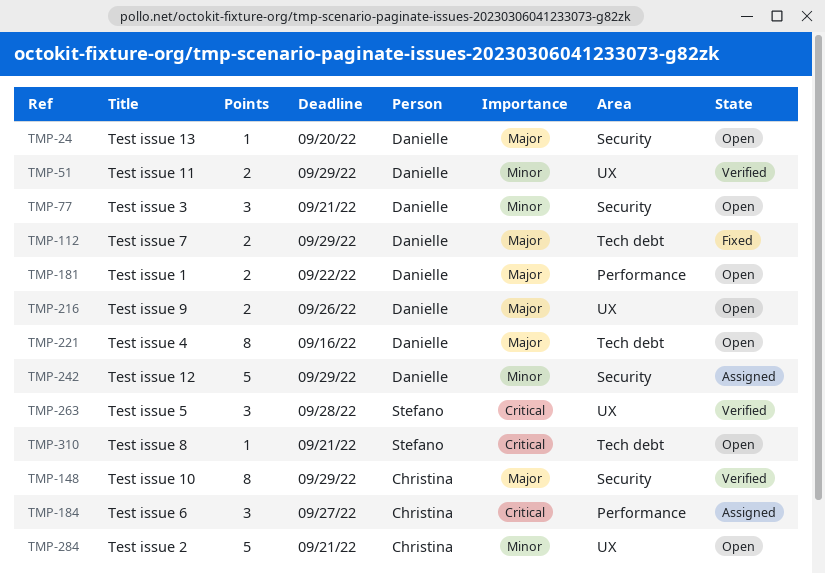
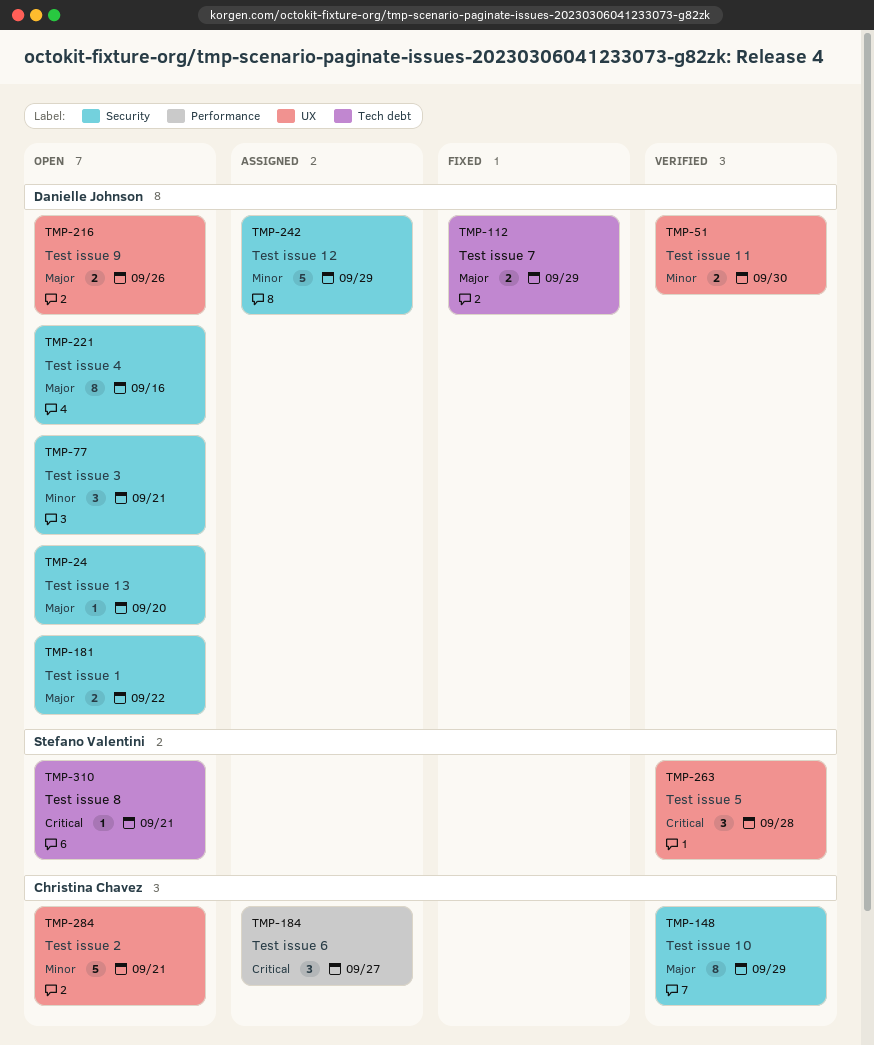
TMP-51, due: Sep 29 -> Sep 30
TMP-181, label: Performance -> Security
TMP-221, label: Tech debt -> Security

